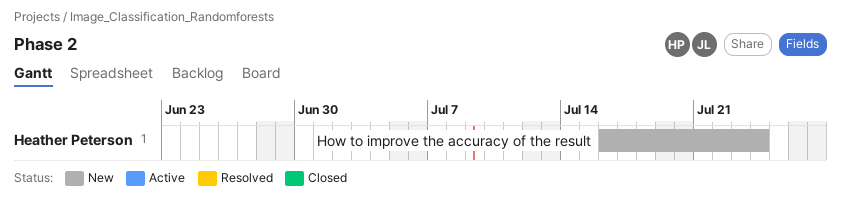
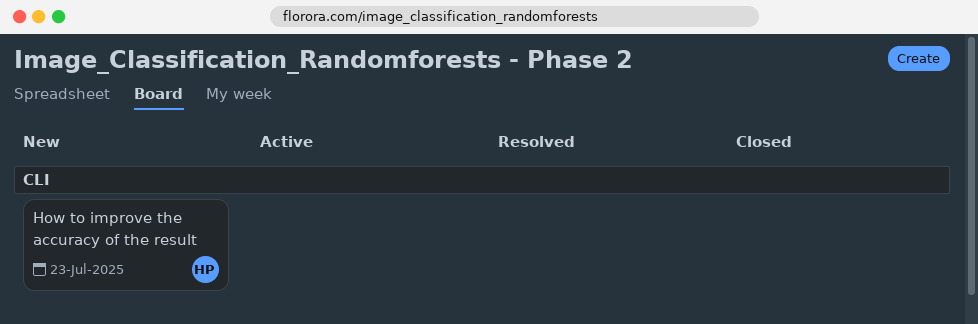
How to improve the accuracy of the result, due: Jul 24 -> Jul 23

